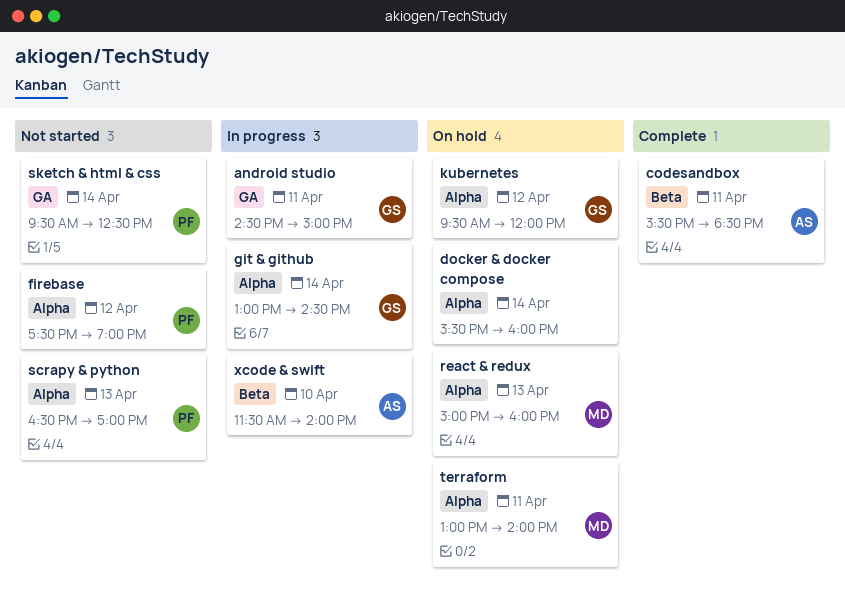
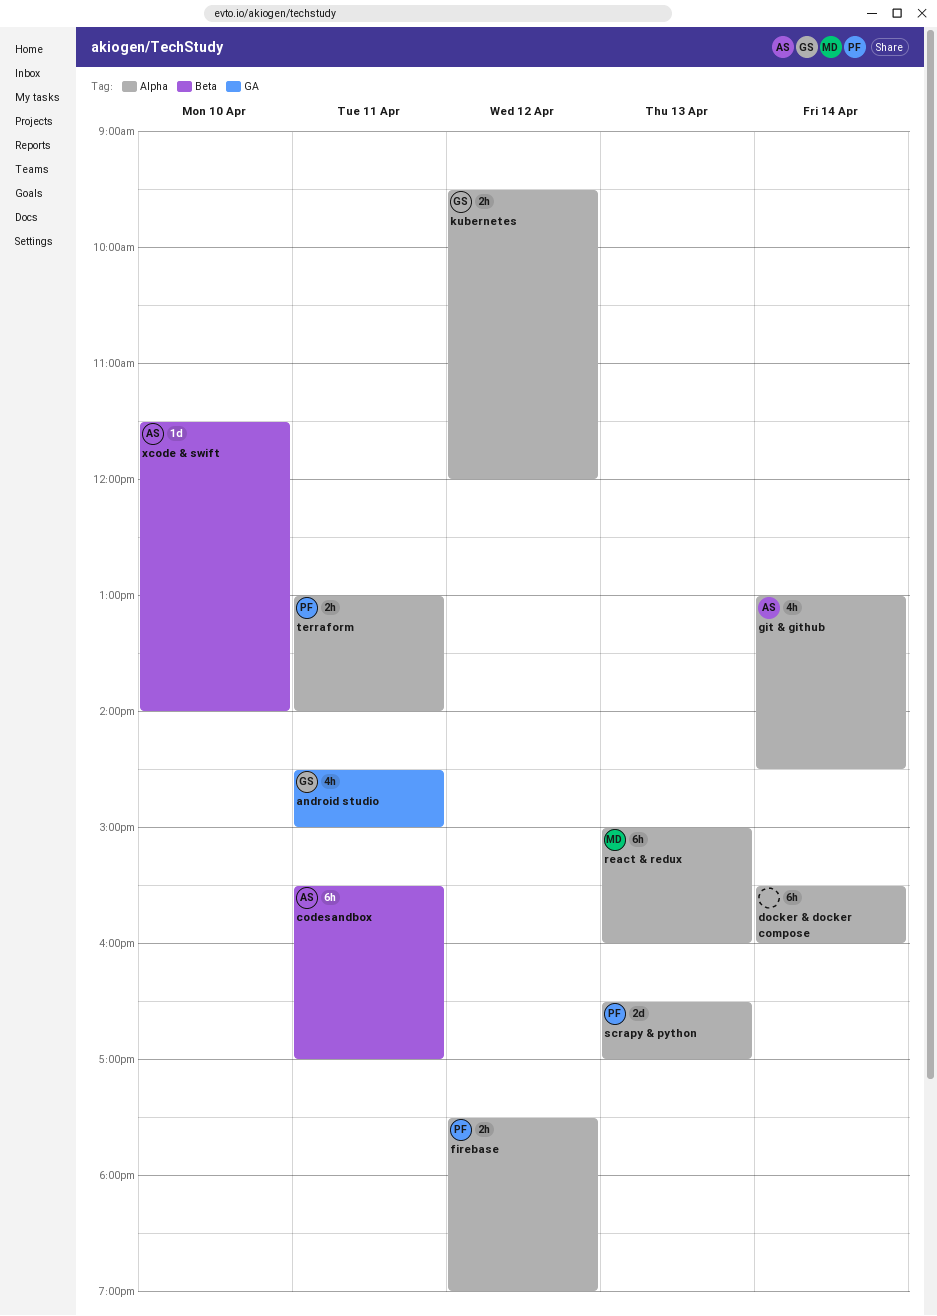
codesandbox, ends: 18:30 -> 17:00
git & github, owner: GS -> AS
sketch & html & css: present -> none
terraform, owner: MD -> PF

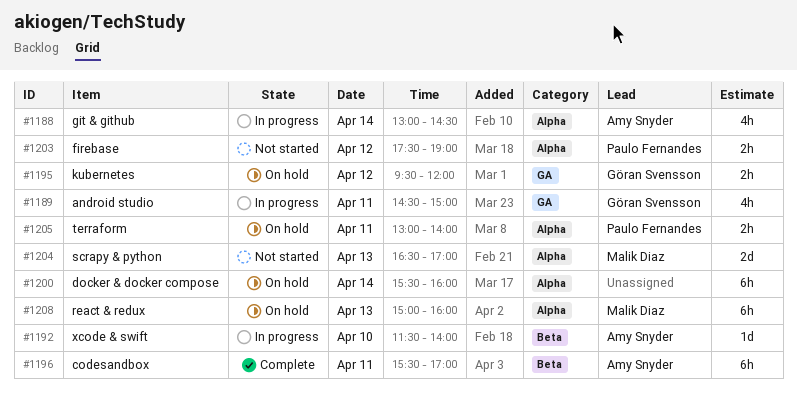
kubernetes, label: Alpha -> GA
scrapy & python, owner: Paulo Fernandes -> Malik Diaz

